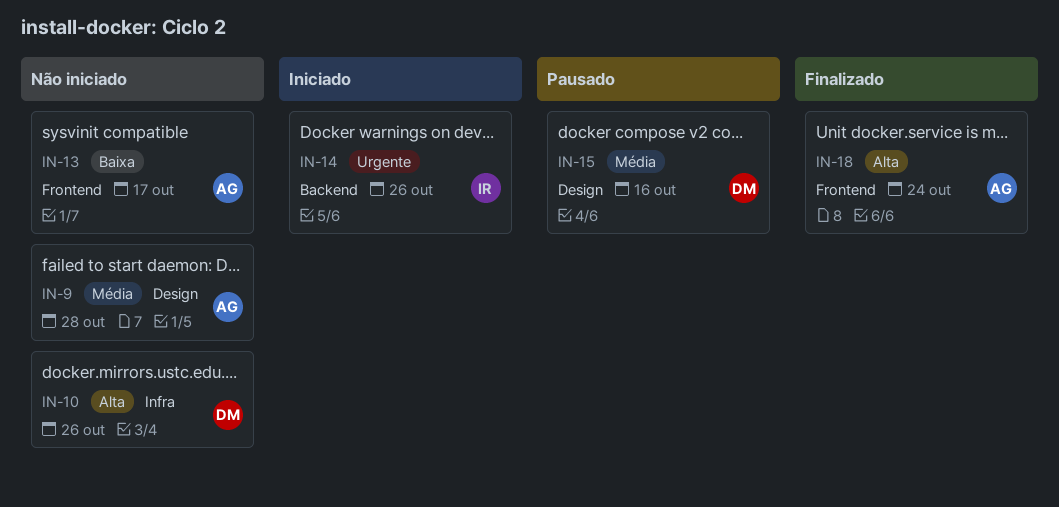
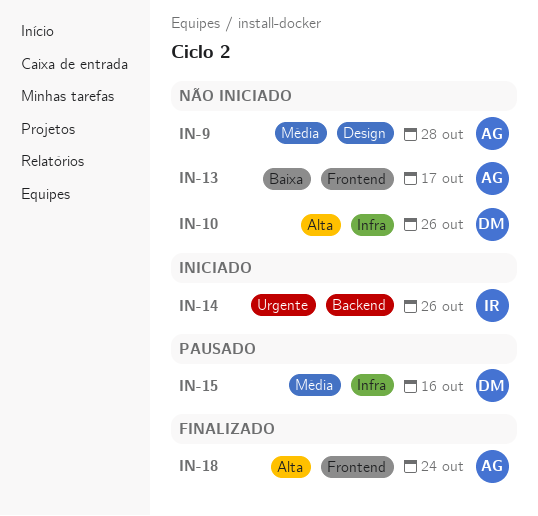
IN-15, label: Design -> Infra

